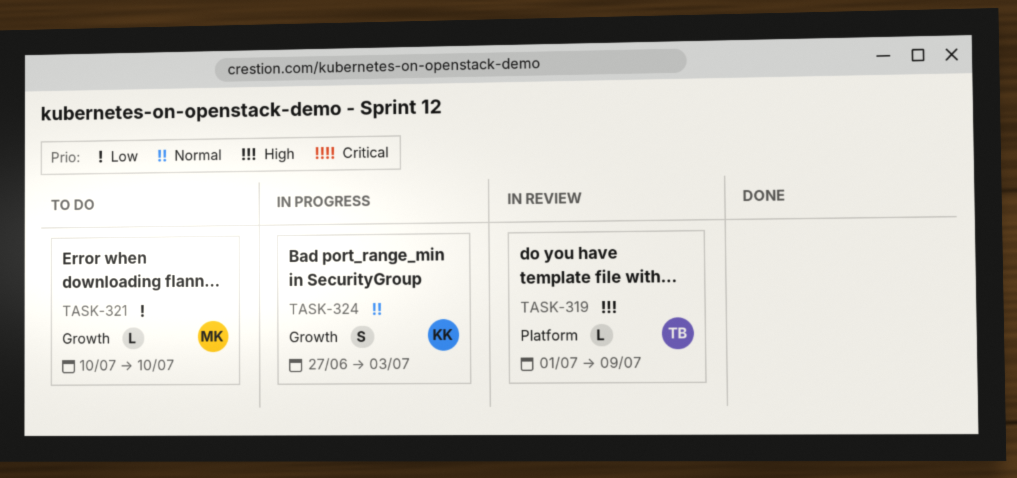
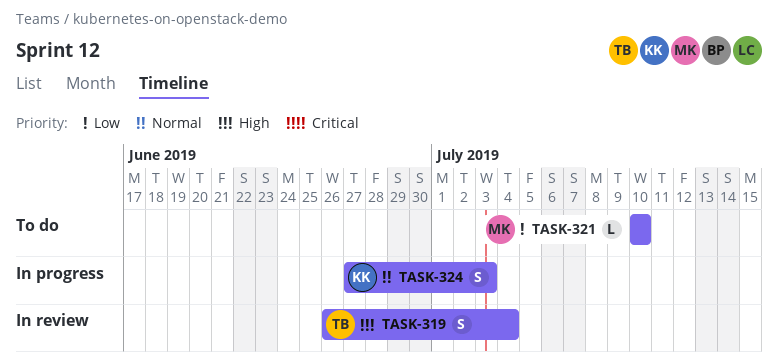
TASK-319, estimate: L -> S
TASK-319, start: Jul 1 -> Jun 26
TASK-319, due: Jul 9 -> Jul 4

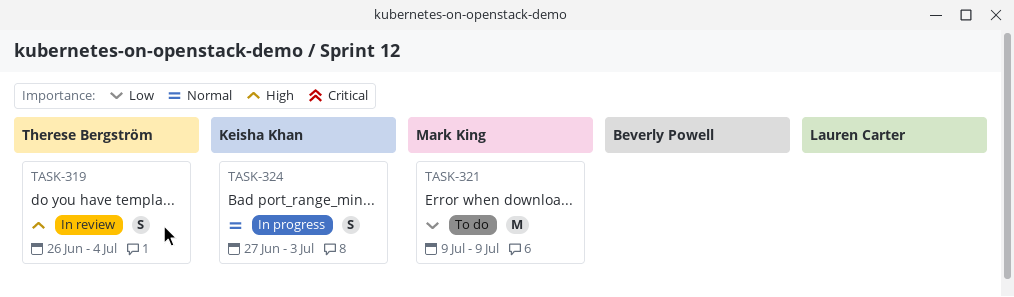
TASK-321, estimate: L -> M
TASK-321, start: Jul 10 -> Jul 9
TASK-321, due: Jul 10 -> Jul 9

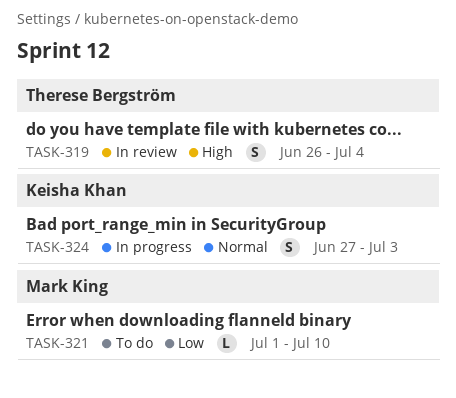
TASK-321, estimate: M -> L
TASK-321, start: Jul 9 -> Jul 1
TASK-321, due: Jul 9 -> Jul 10

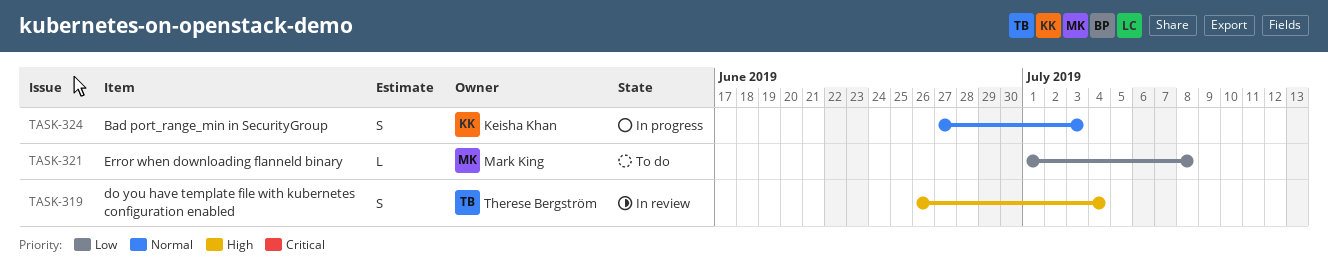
TASK-321, due: Jul 10 -> Jul 8

